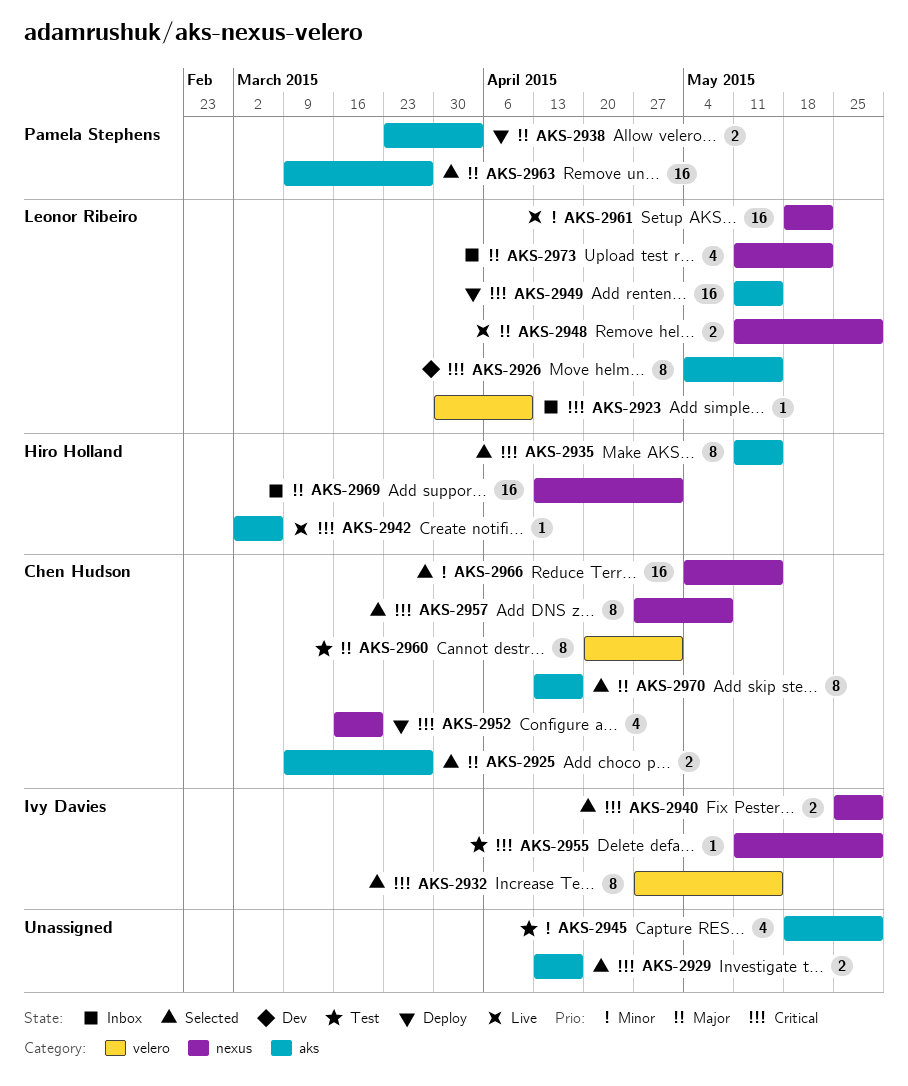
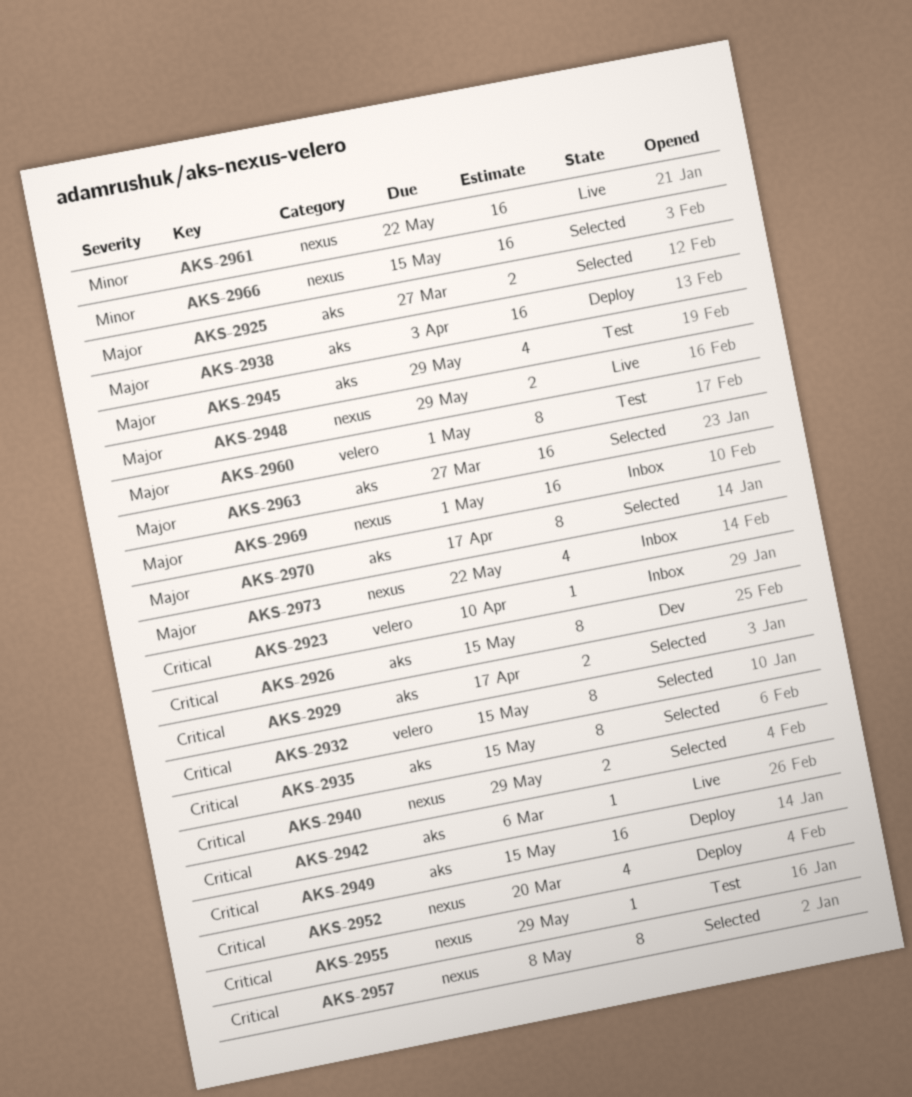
AKS-2938, estimate: 2 -> 16
AKS-2945, priority: Minor -> Major

